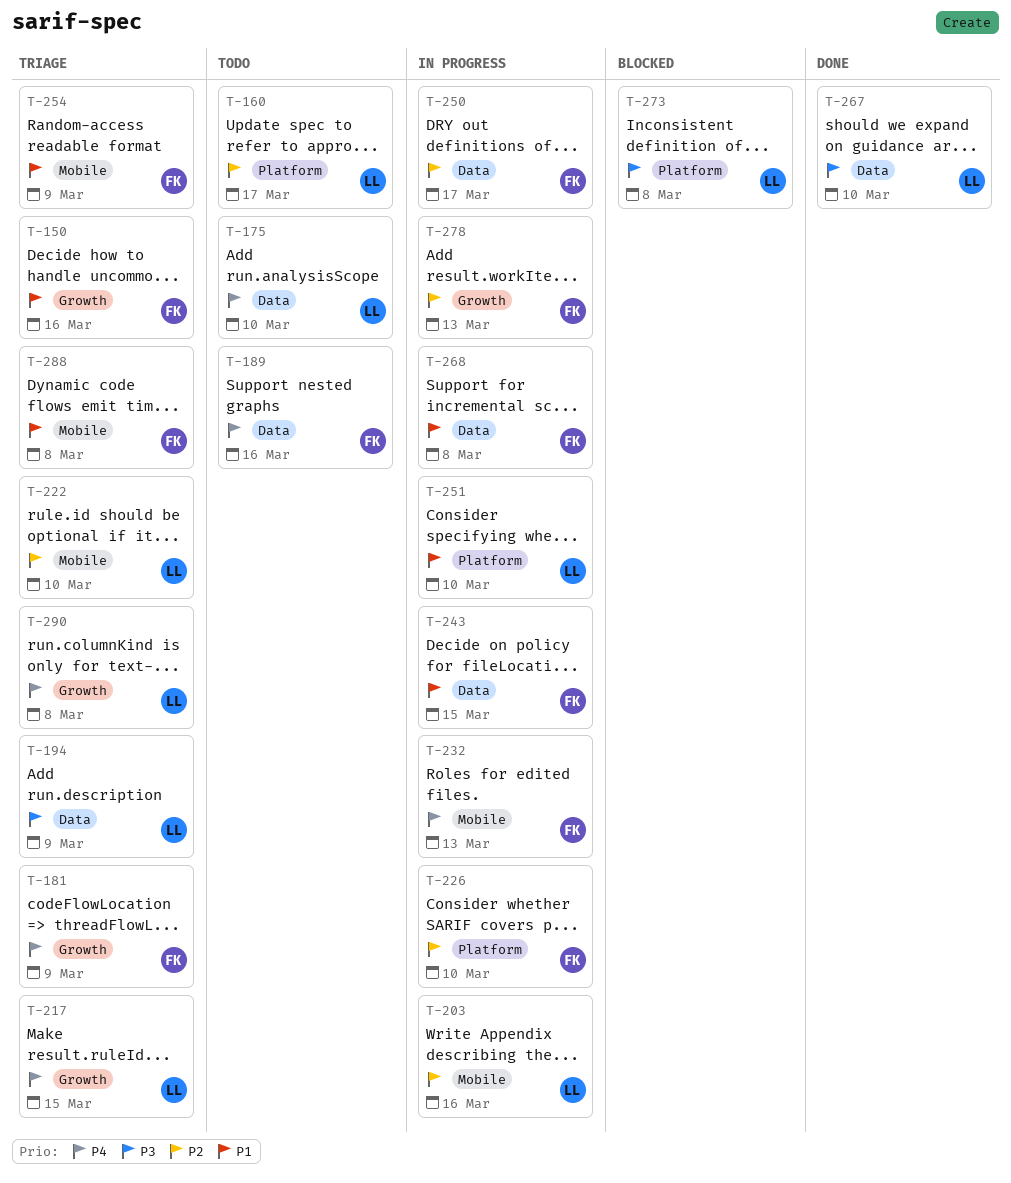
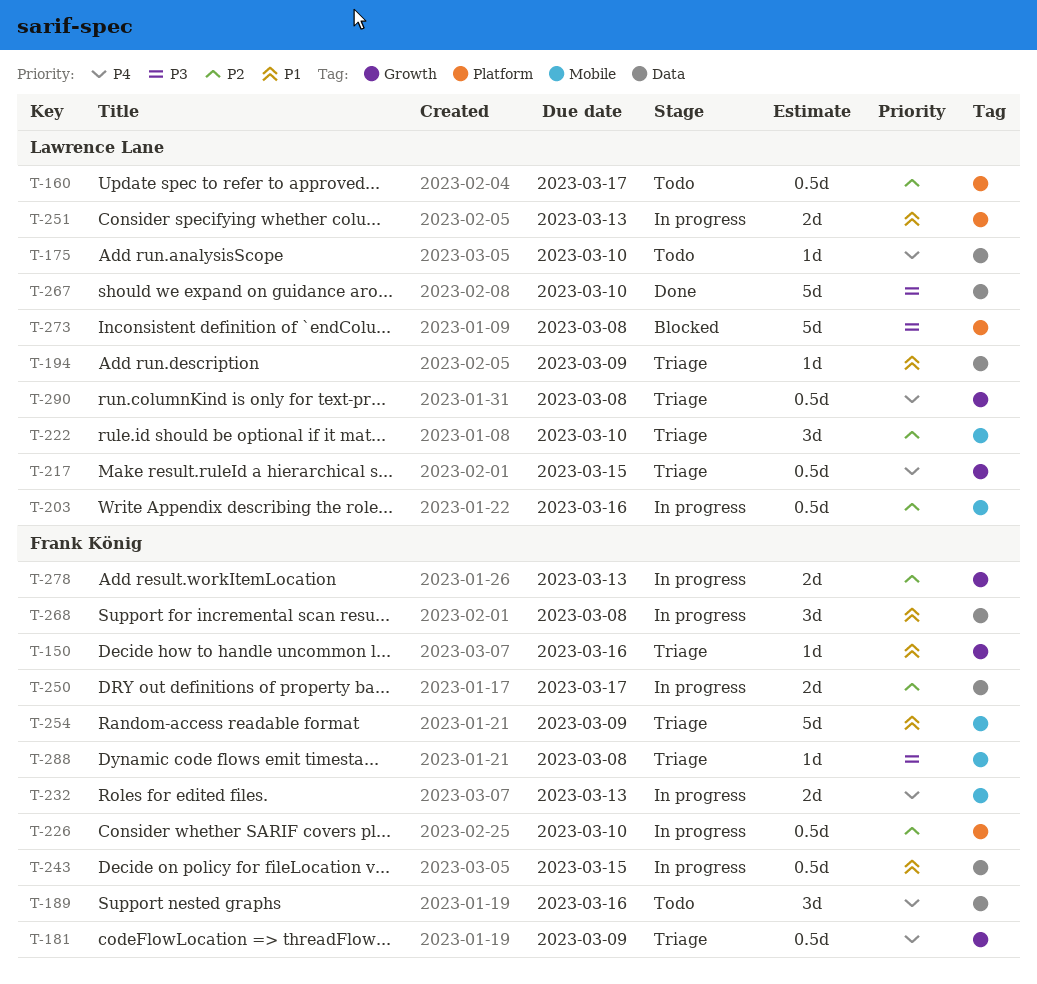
T-194, priority: P3 -> P1
T-251, due: Mar 10 -> Mar 13
T-288, priority: P1 -> P3

